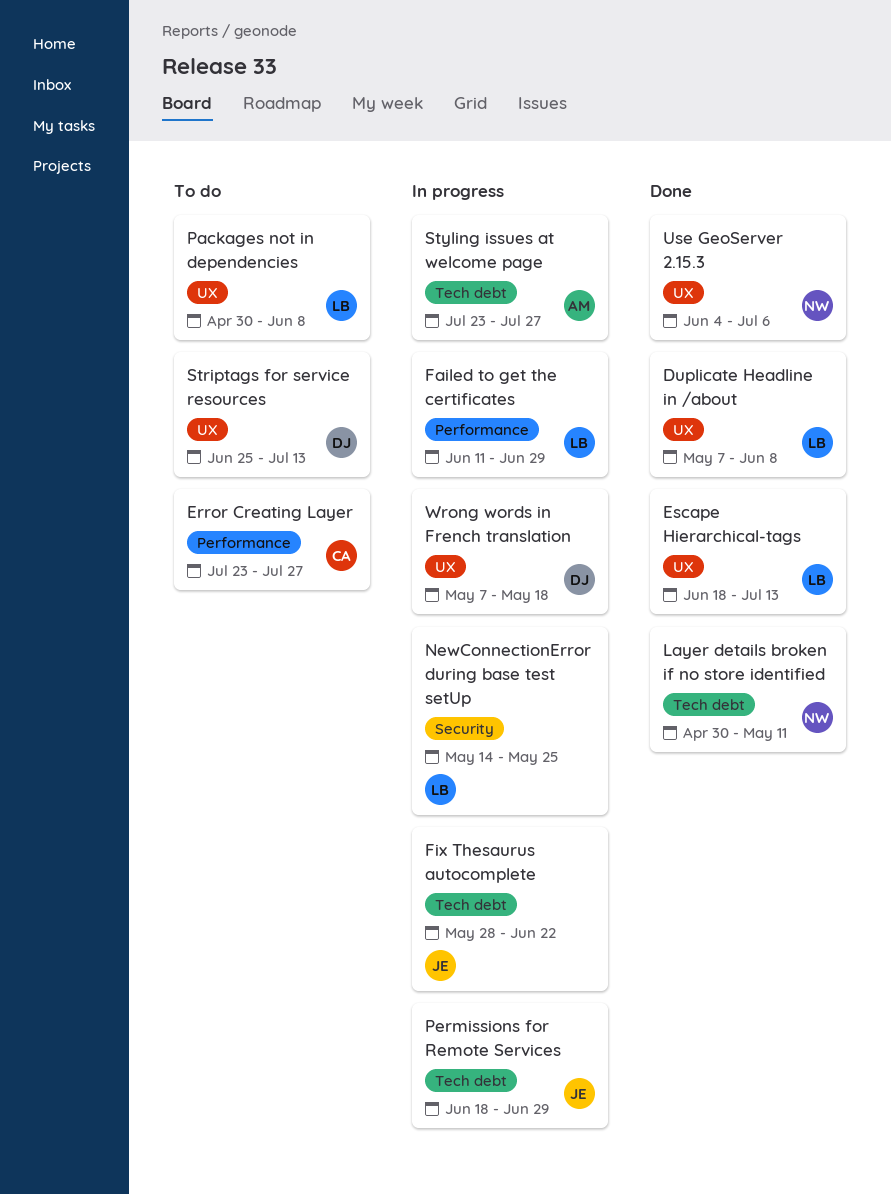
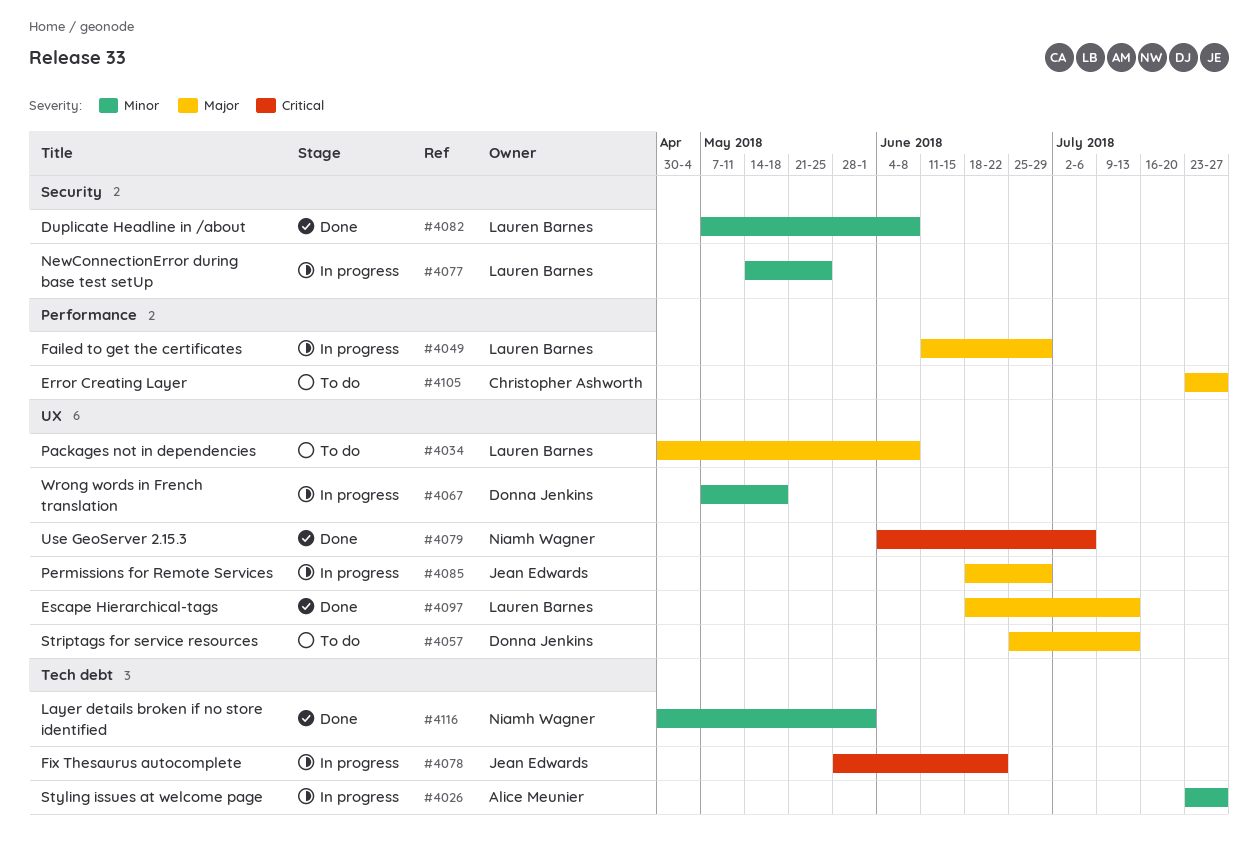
Duplicate Headline in /about, label: UX -> Security
Layer details broken if no store identified, due: May 11 -> Jun 1
Permissions for Remote Services, label: Tech debt -> UX

